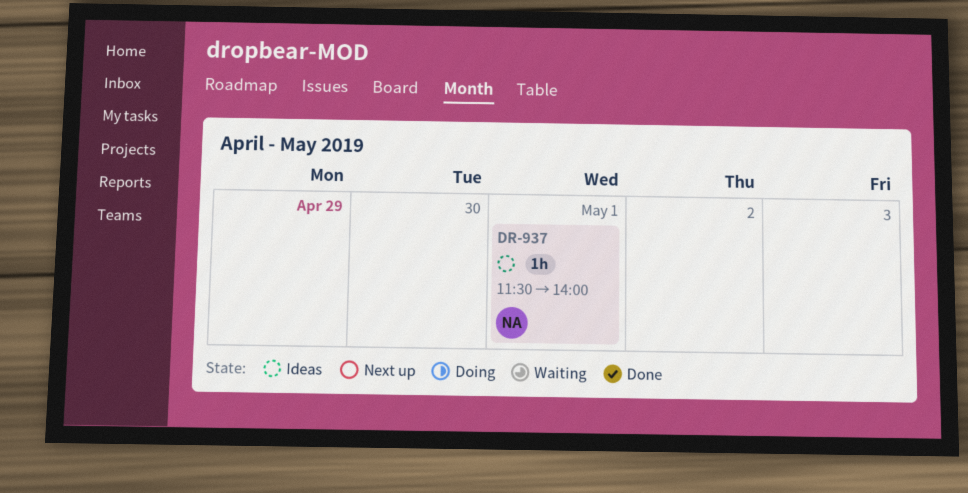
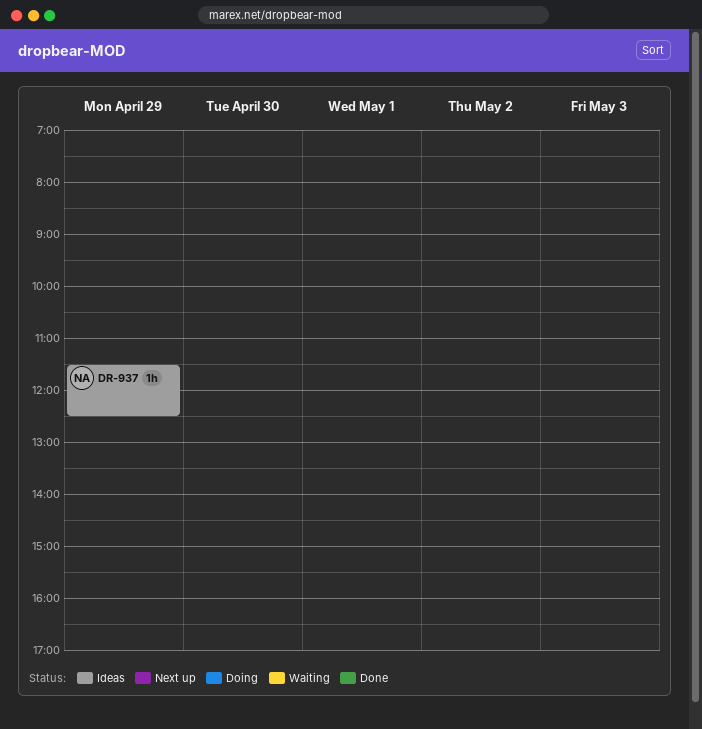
DR-937, day: May 1 -> Apr 29
DR-937, ends: 14:00 -> 12:30

